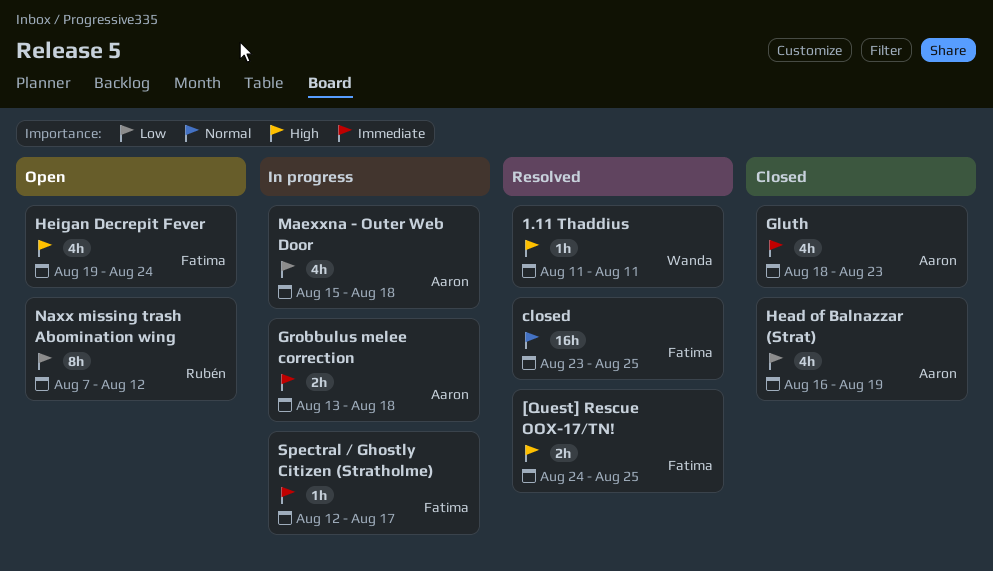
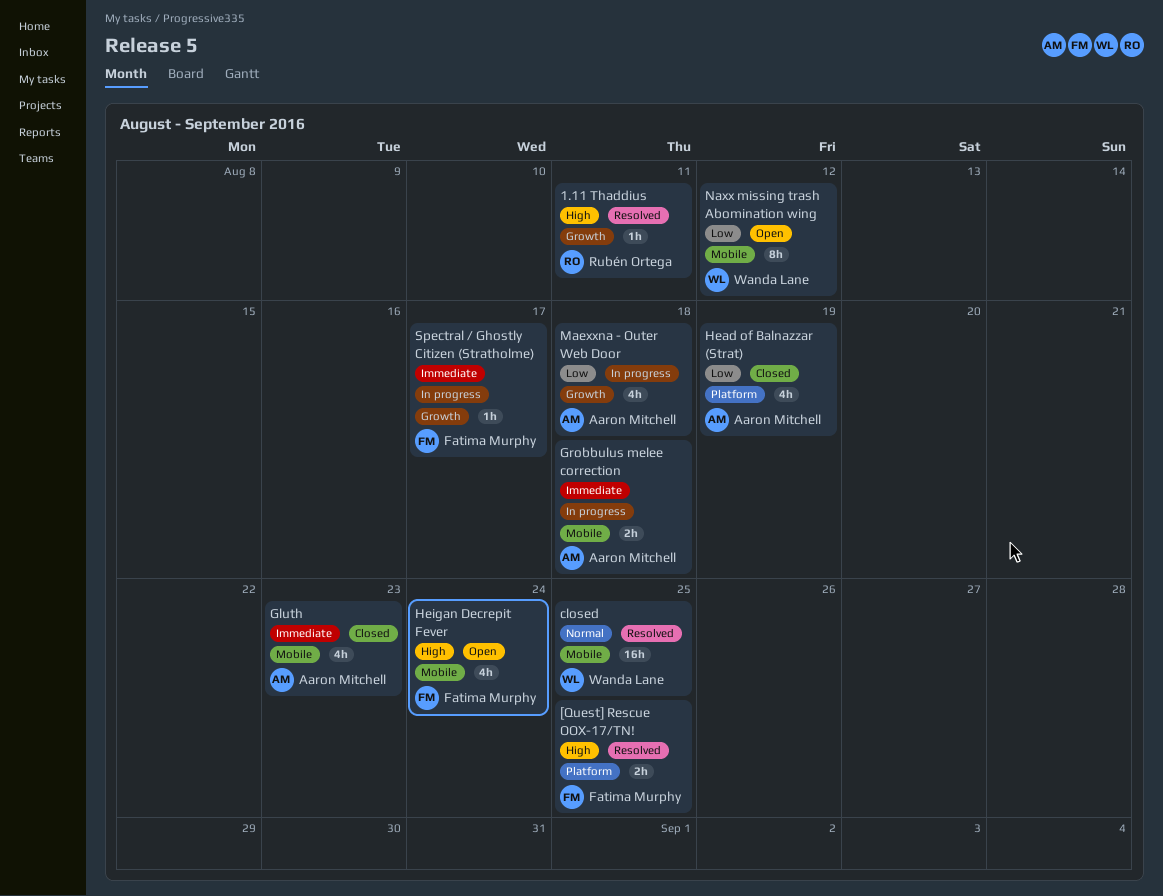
1.11 Thaddius, owner: Wanda Lane -> Rubén Ortega
closed, owner: Fatima Murphy -> Wanda Lane
Naxx missing trash Abomination wing, owner: Rubén Ortega -> Wanda Lane

